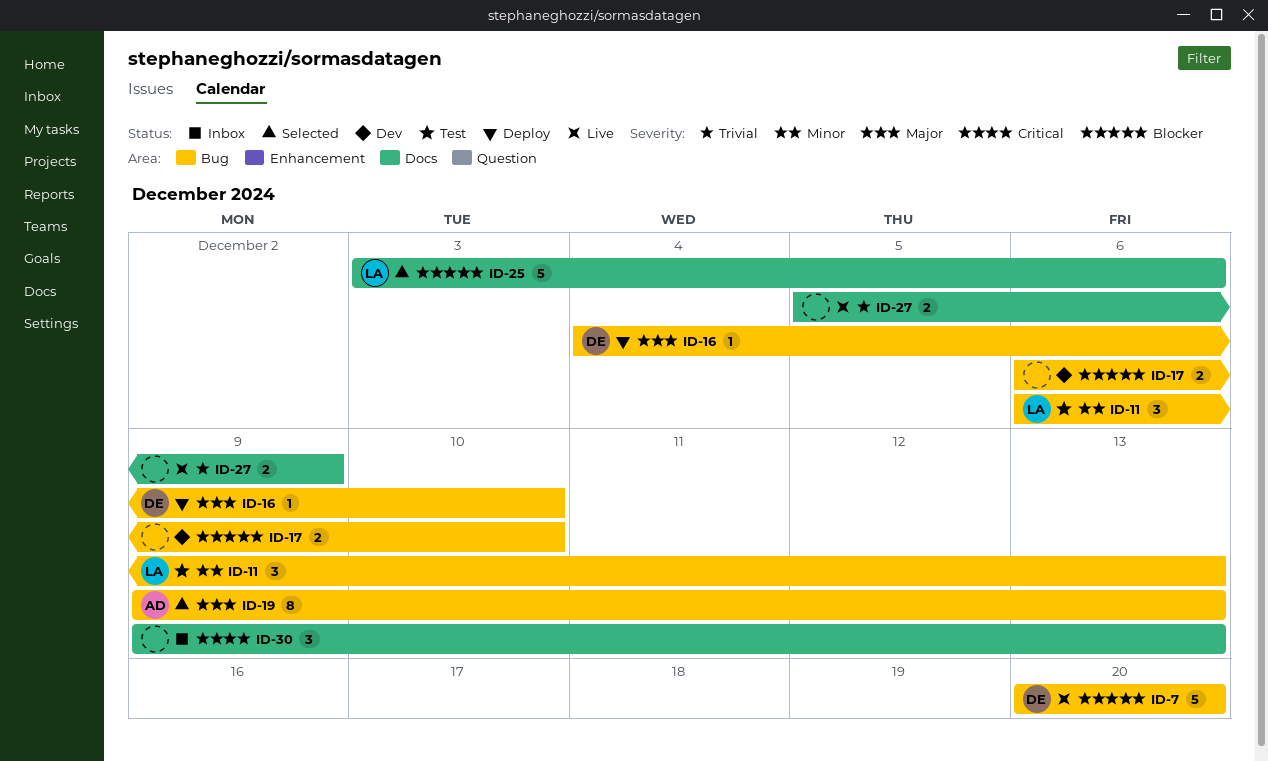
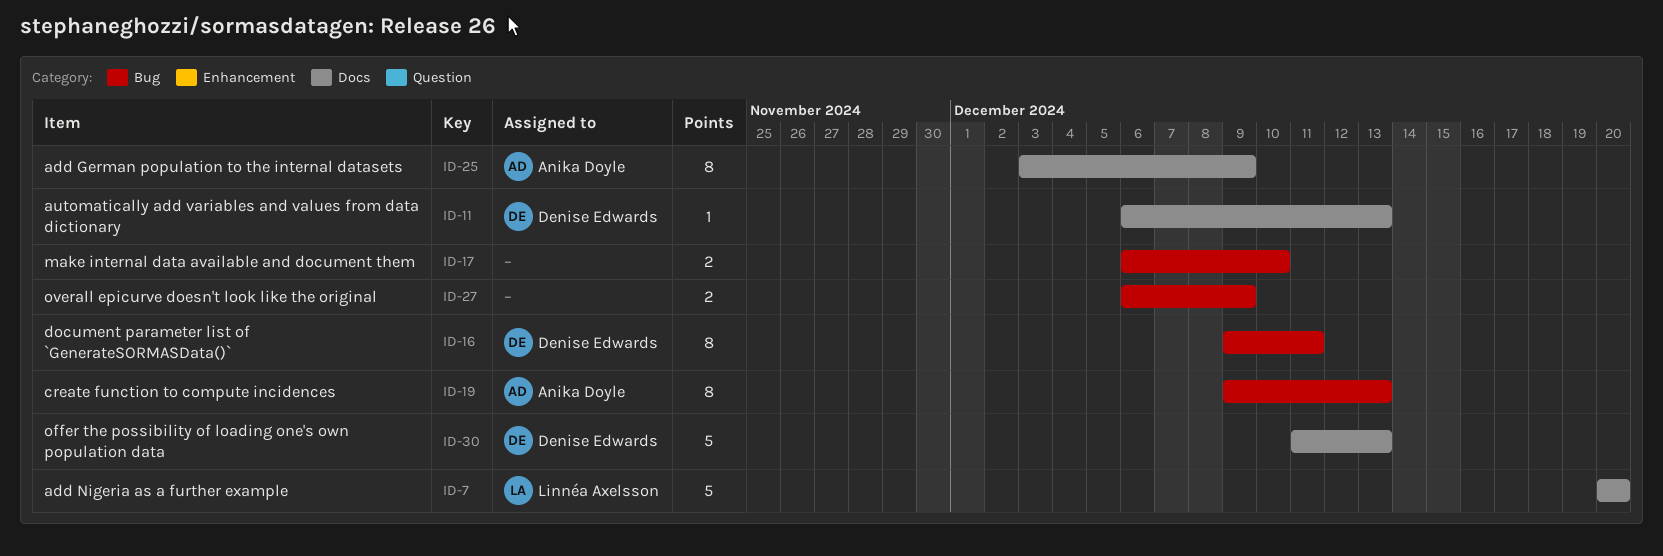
ID-7, owner: Denise Edwards -> Linnéa Axelsson
ID-7, label: Bug -> Docs
ID-11, owner: Linnéa Axelsson -> Denise Edwards
ID-11, label: Bug -> Docs
ID-11, estimate: 3 -> 1
ID-16, estimate: 1 -> 8
ID-16, start: Dec 4 -> Dec 9
ID-16, due: Dec 10 -> Dec 11
ID-25, owner: Linnéa Axelsson -> Anika Doyle
ID-25, estimate: 5 -> 8
ID-25, due: Dec 6 -> Dec 9
ID-27, label: Docs -> Bug
ID-27, start: Dec 5 -> Dec 6
ID-30, owner: none -> Denise Edwards
ID-30, estimate: 3 -> 5
ID-30, start: Dec 9 -> Dec 11

